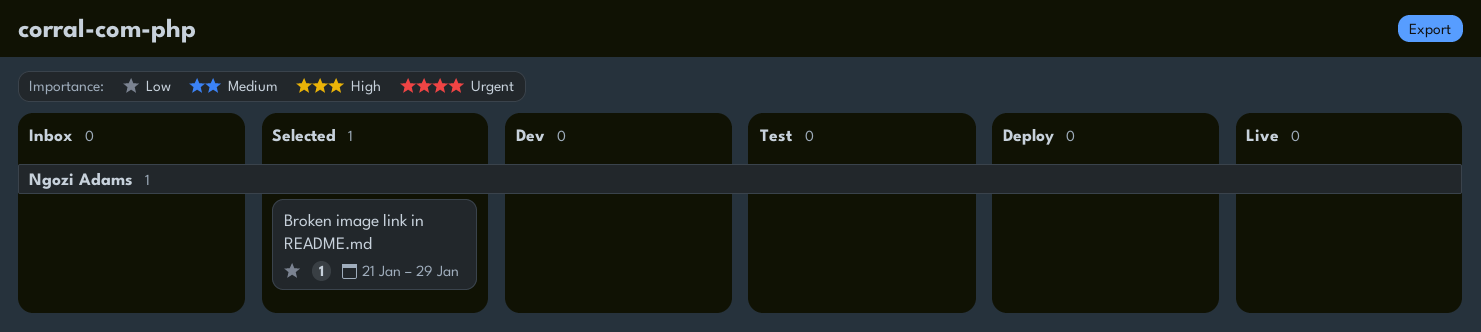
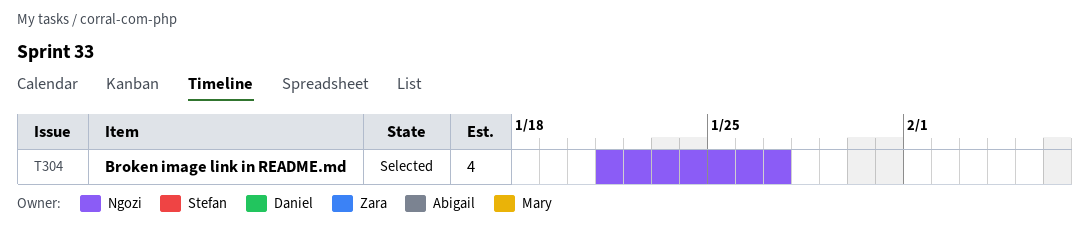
Broken image link in README.md, estimate: 1 -> 4
Broken image link in README.md, due: Jan 29 -> Jan 27

